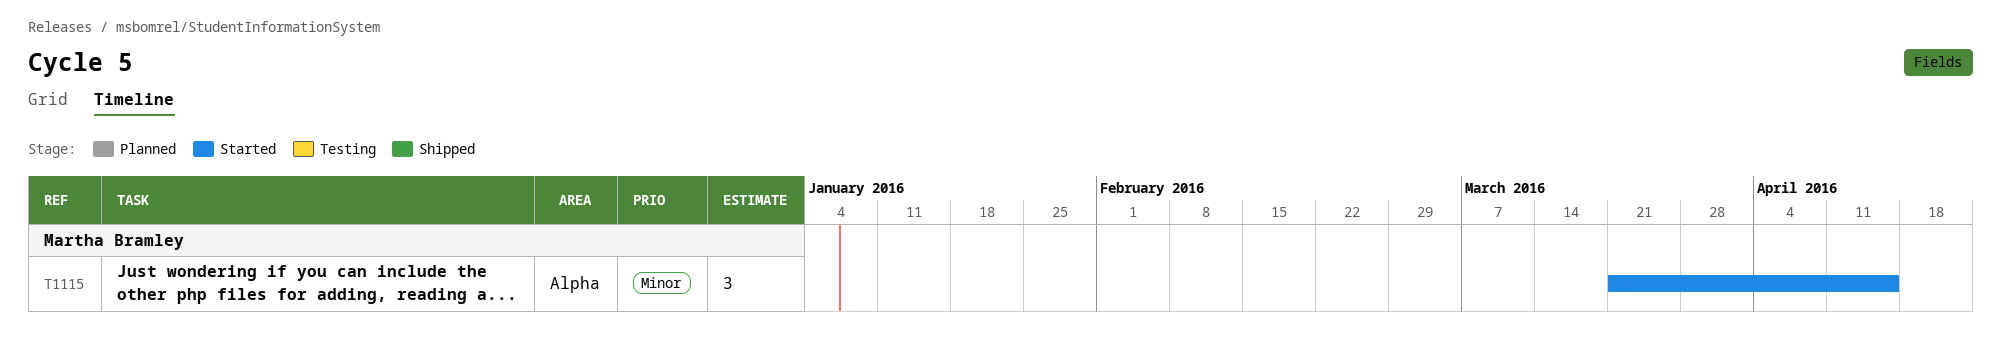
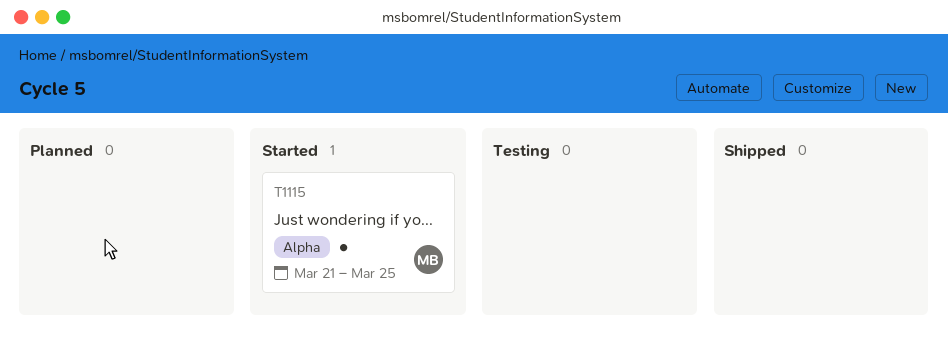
T1115, estimate: 3 -> 1
T1115, due: Apr 15 -> Mar 25

